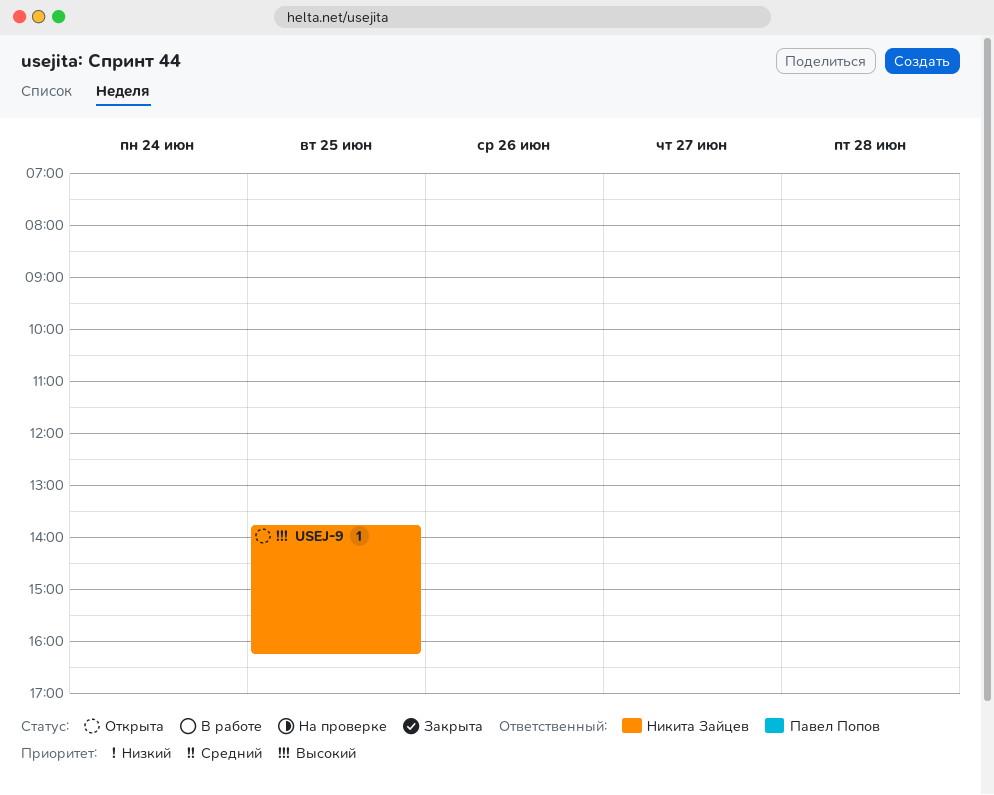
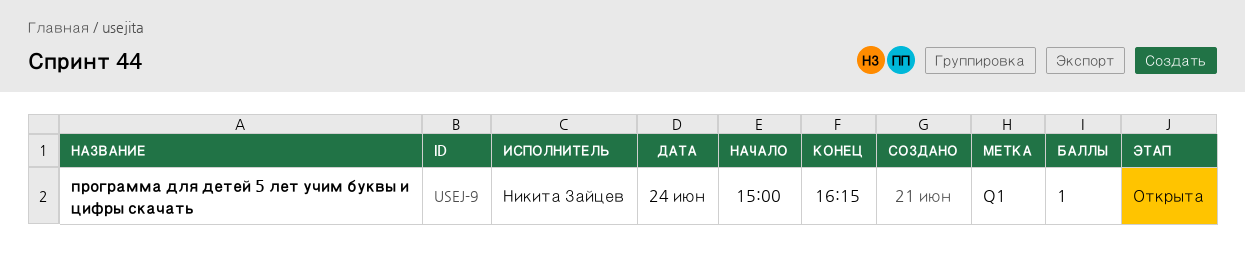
USEJ-9, day: Jun 25 -> Jun 24
USEJ-9, begins: 13:45 -> 15:00

